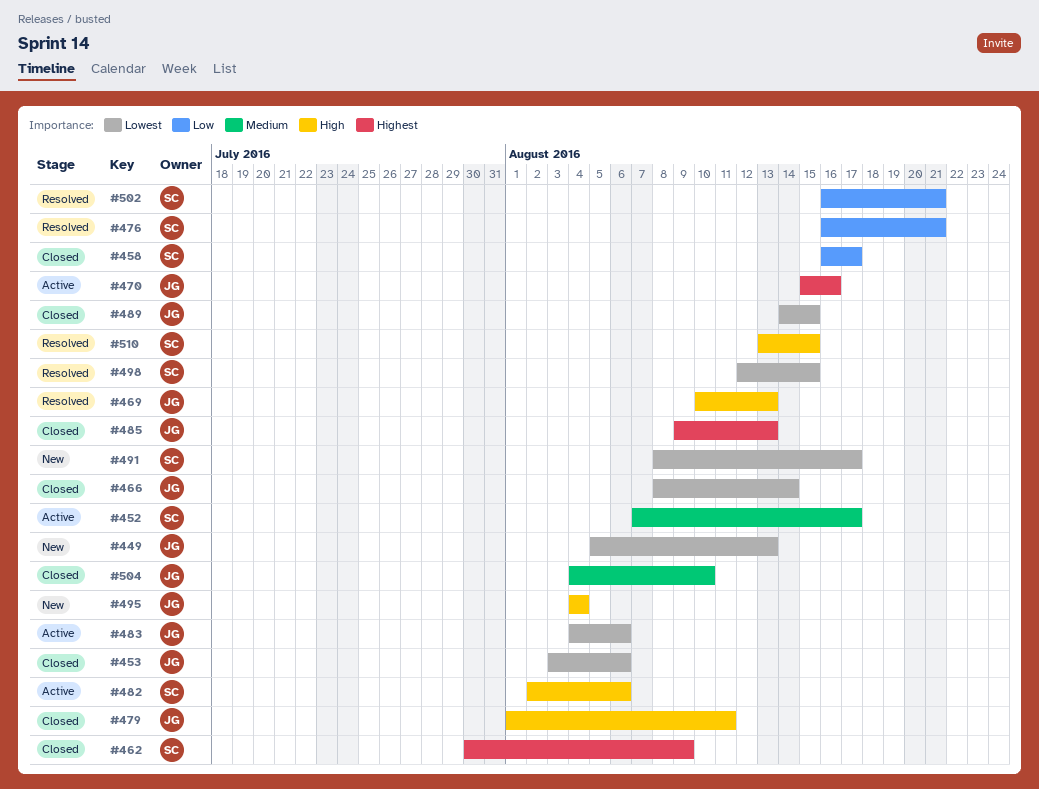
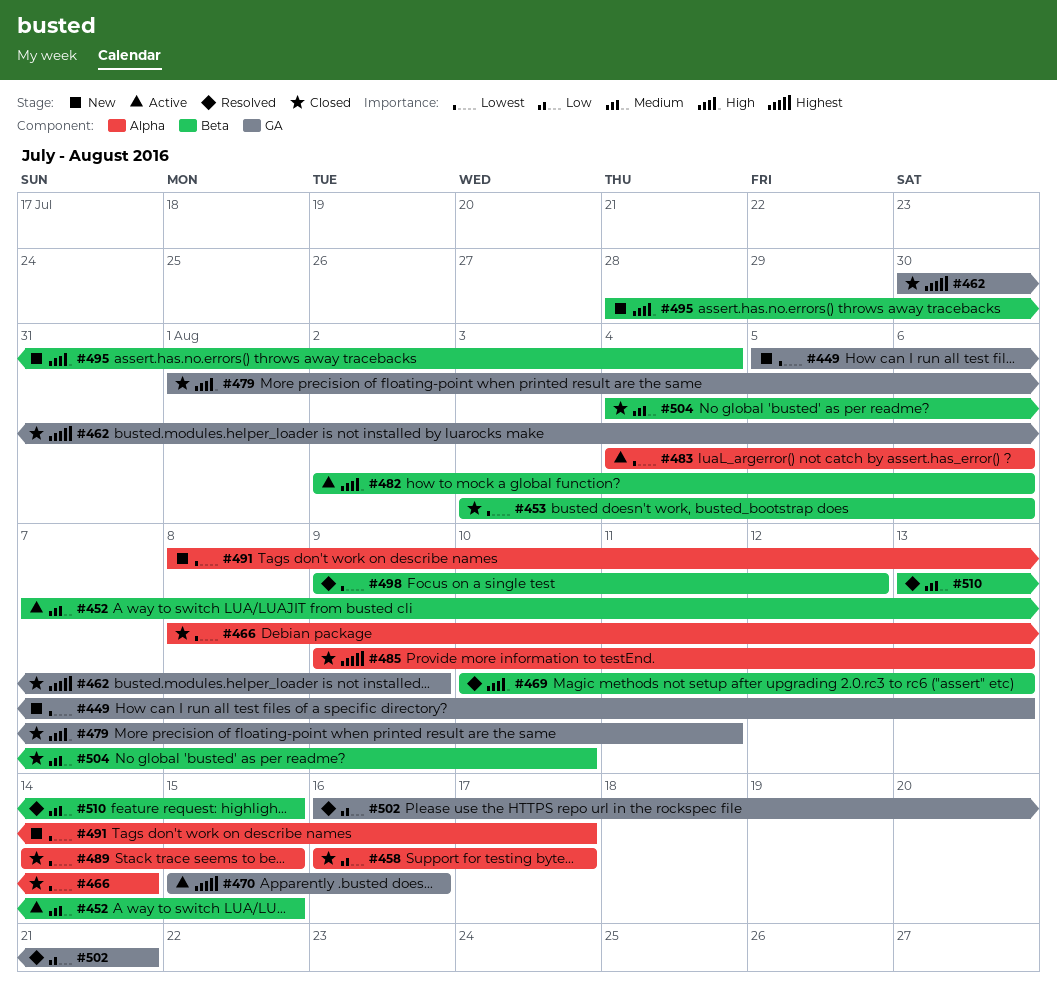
#452, due: Aug 17 -> Aug 15
#476: present -> none
#495, start: Aug 4 -> Jul 28
#498, start: Aug 12 -> Aug 9
#498, due: Aug 15 -> Aug 12
#510, priority: High -> Medium

